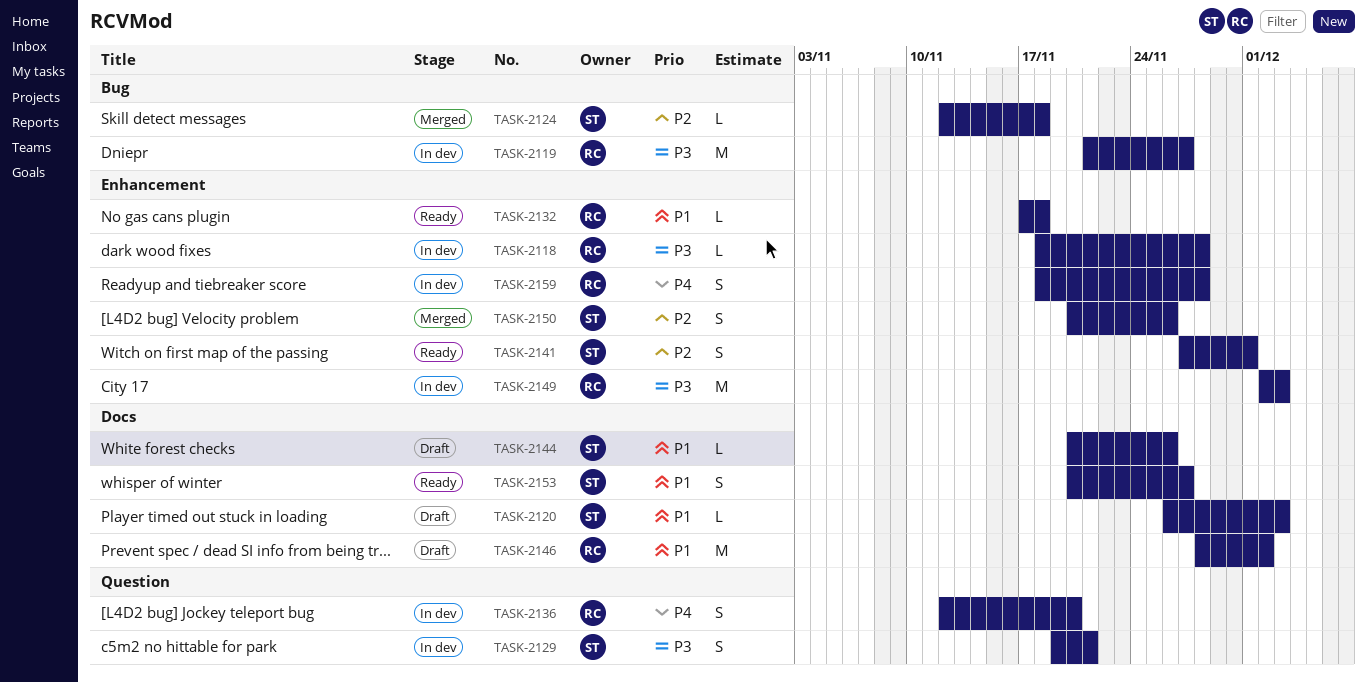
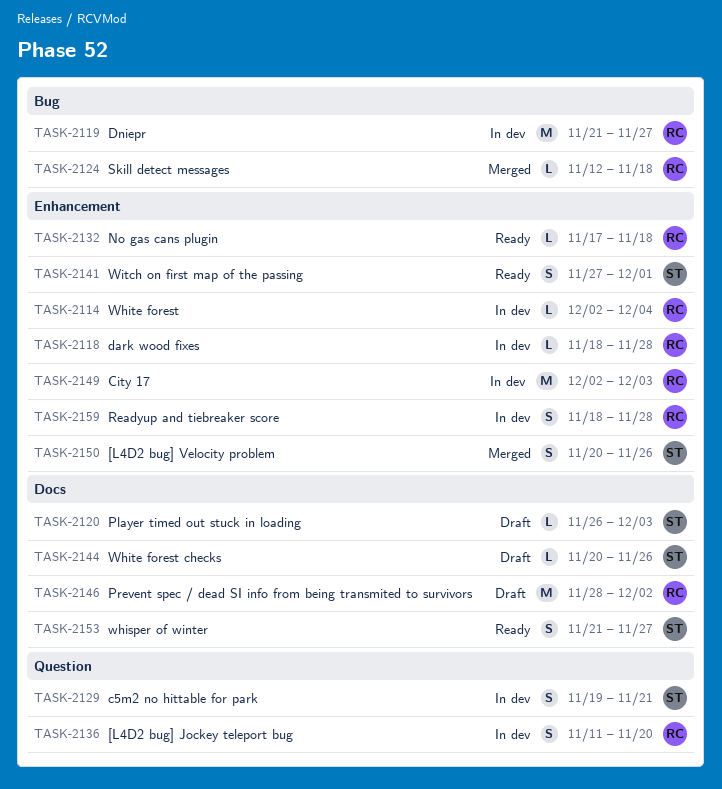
TASK-2114: none -> present
TASK-2124, owner: ST -> RC
TASK-2136, start: Nov 12 -> Nov 11
TASK-2153, start: Nov 20 -> Nov 21

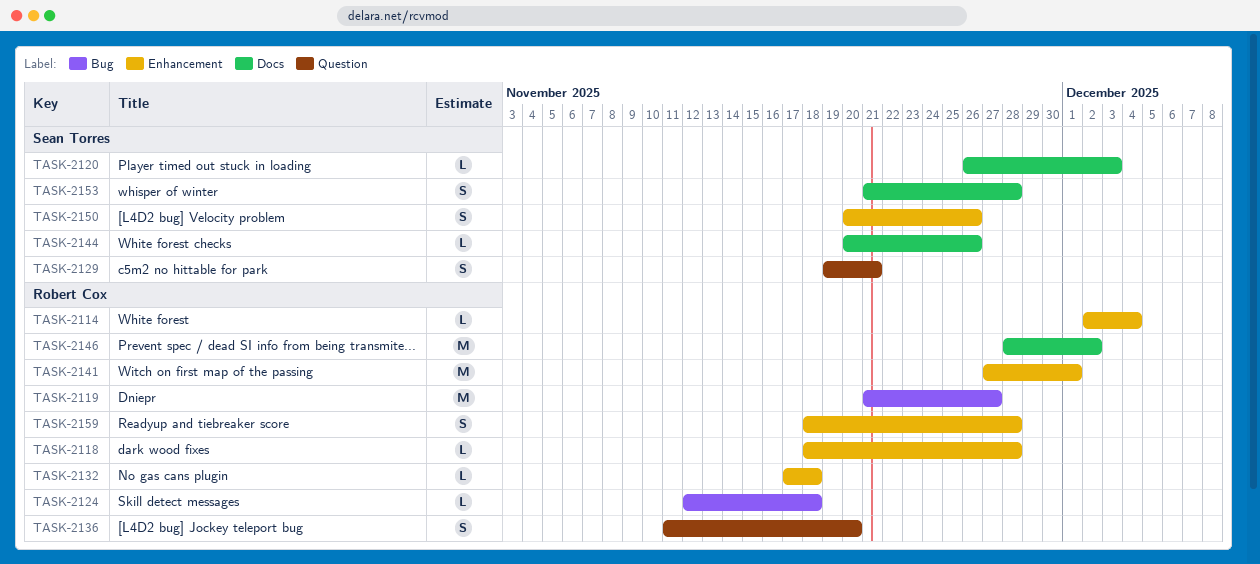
TASK-2141, owner: Sean Torres -> Robert Cox
TASK-2141, estimate: S -> M
TASK-2149: present -> none
TASK-2153, due: Nov 27 -> Nov 28

